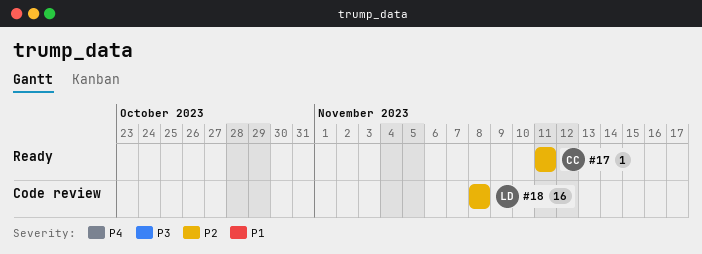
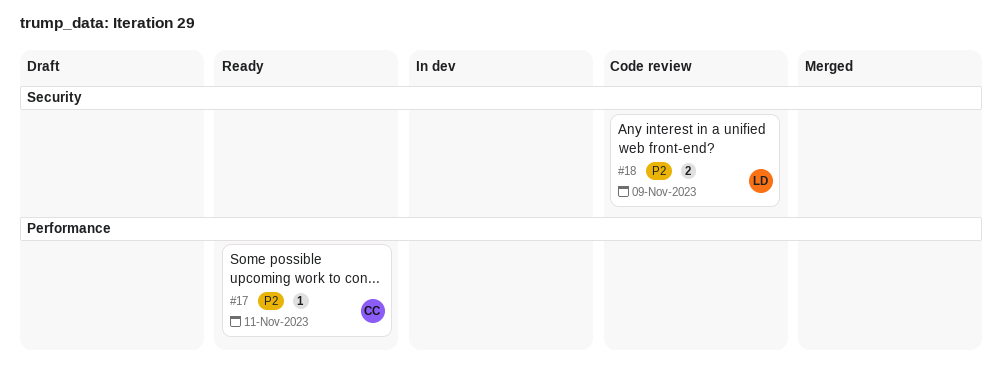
#18, estimate: 16 -> 2
#18, due: Nov 8 -> Nov 9

